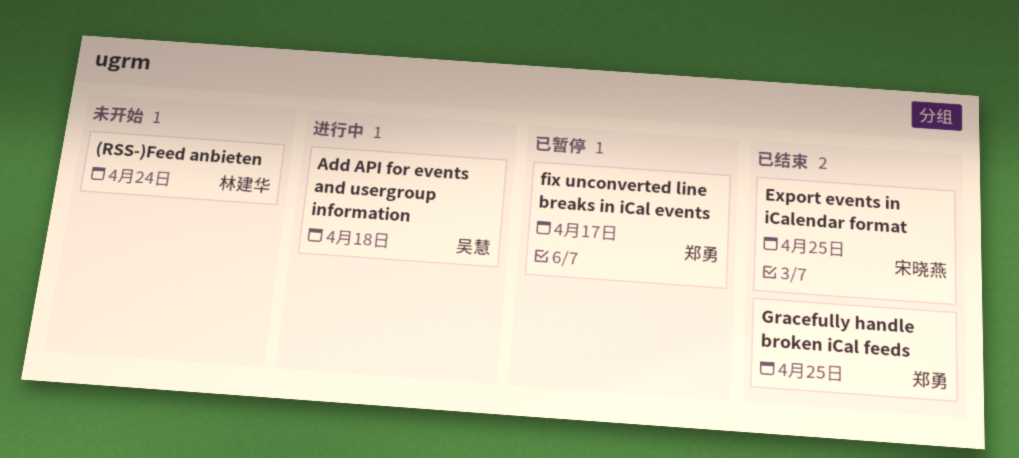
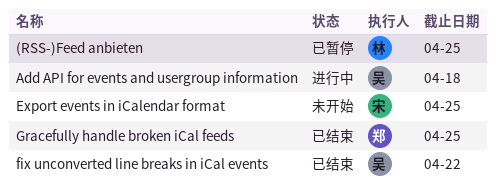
(RSS-)Feed anbieten, status: 未开始 -> 已暂停
(RSS-)Feed anbieten, due: Apr 24 -> Apr 25
Export events in iCalendar format, status: 已结束 -> 未开始
fix unconverted line breaks in iCal events, status: 已暂停 -> 已结束
fix unconverted line breaks in iCal events, owner: 郑勇 -> 吴慧
fix unconverted line breaks in iCal events, due: Apr 17 -> Apr 22

